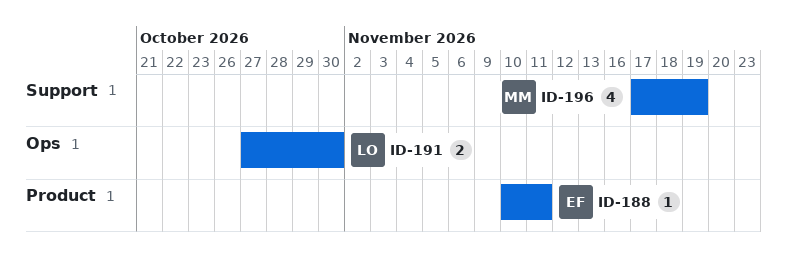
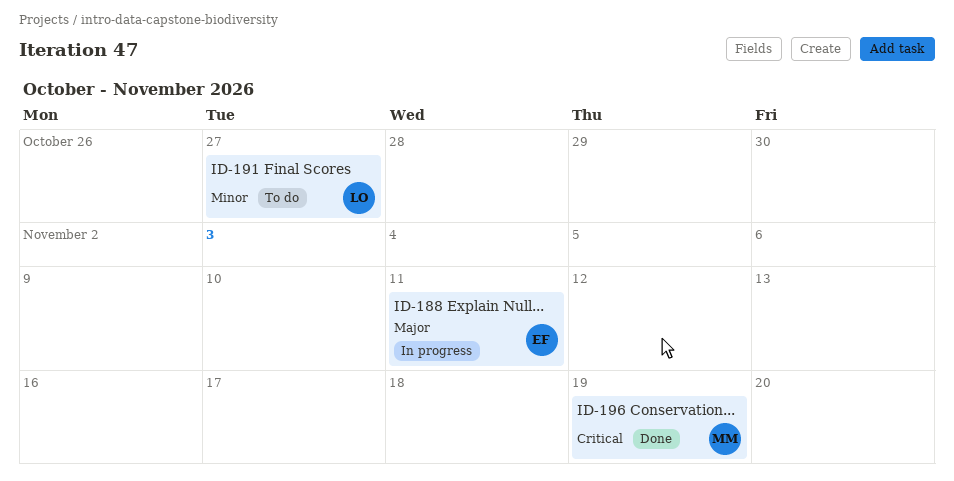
ID-191, due: Oct 30 -> Oct 27

